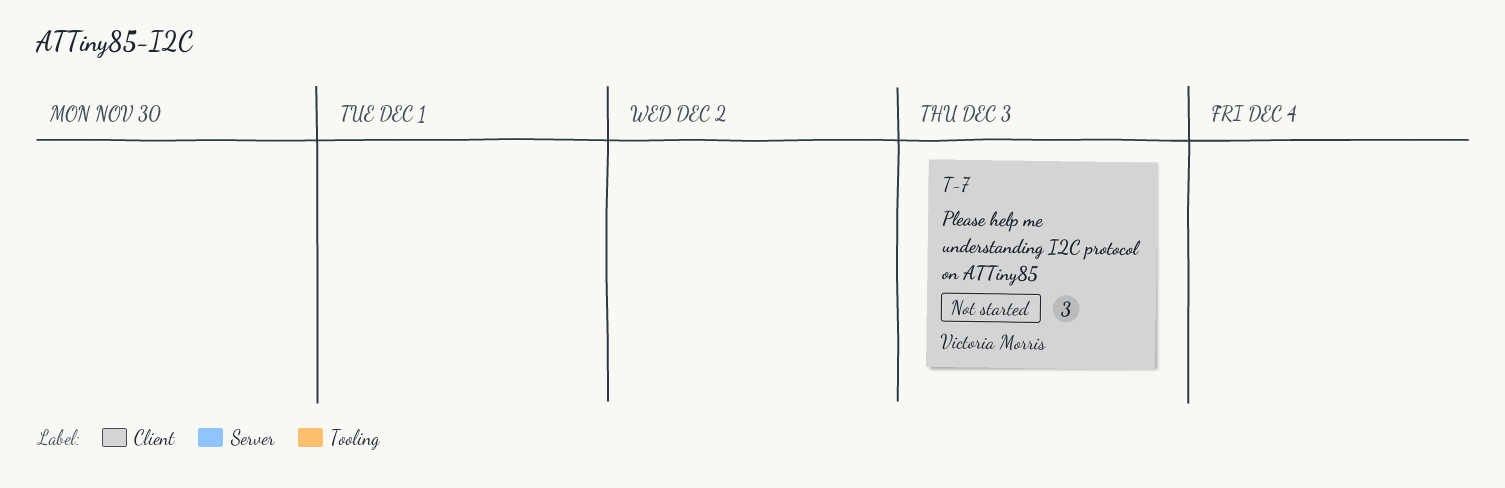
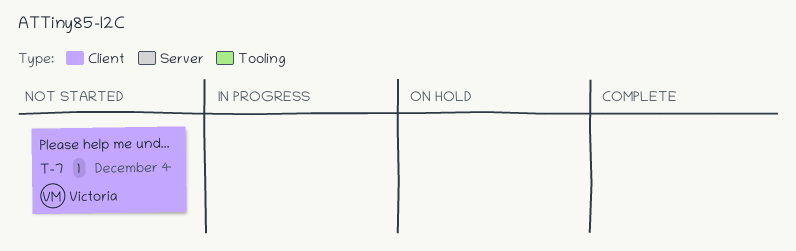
T-7, estimate: 3 -> 1
T-7, due: Dec 3 -> Dec 4

